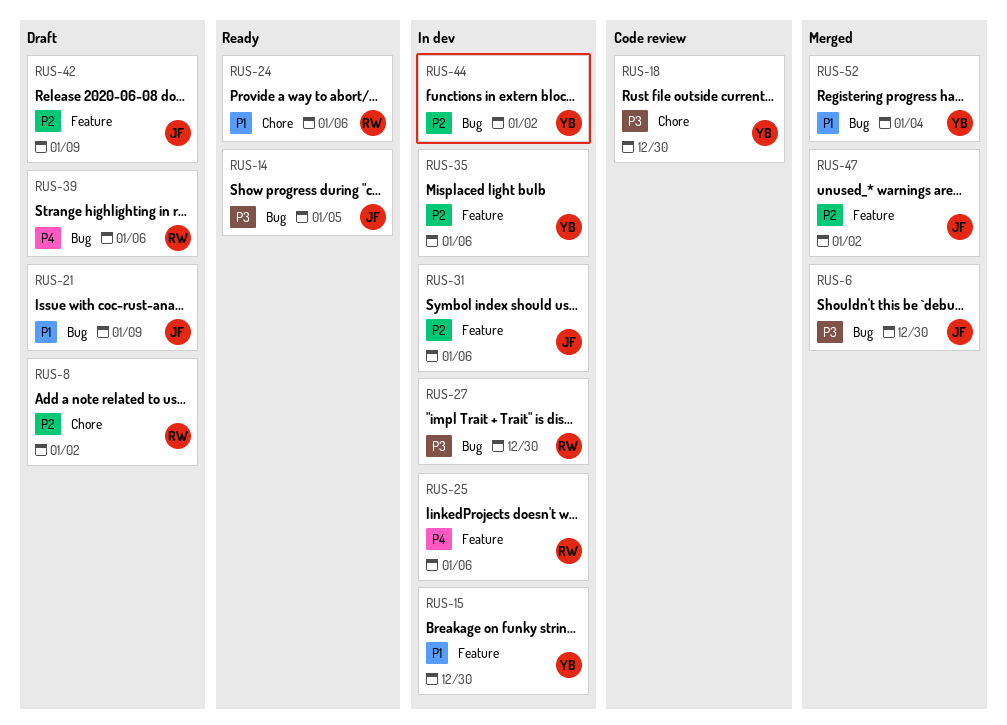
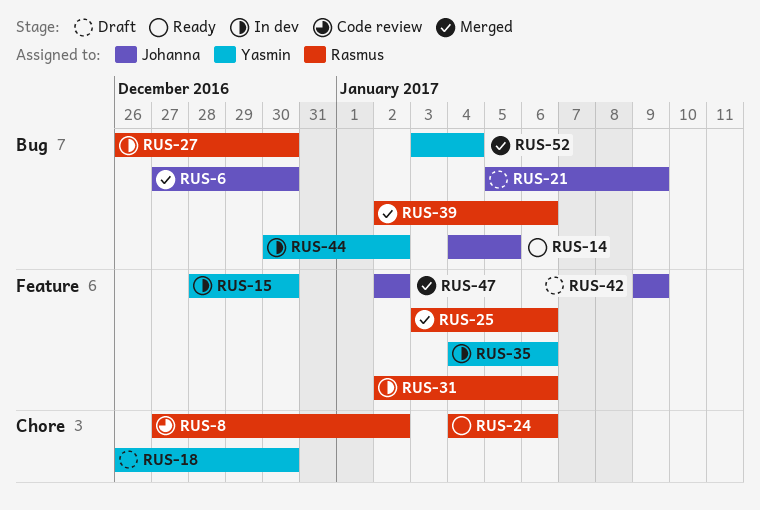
RUS-8, status: Draft -> Code review
RUS-18, status: Code review -> Draft
RUS-25, status: In dev -> Merged
RUS-31, owner: Johanna -> Rasmus
RUS-39, status: Draft -> Merged

